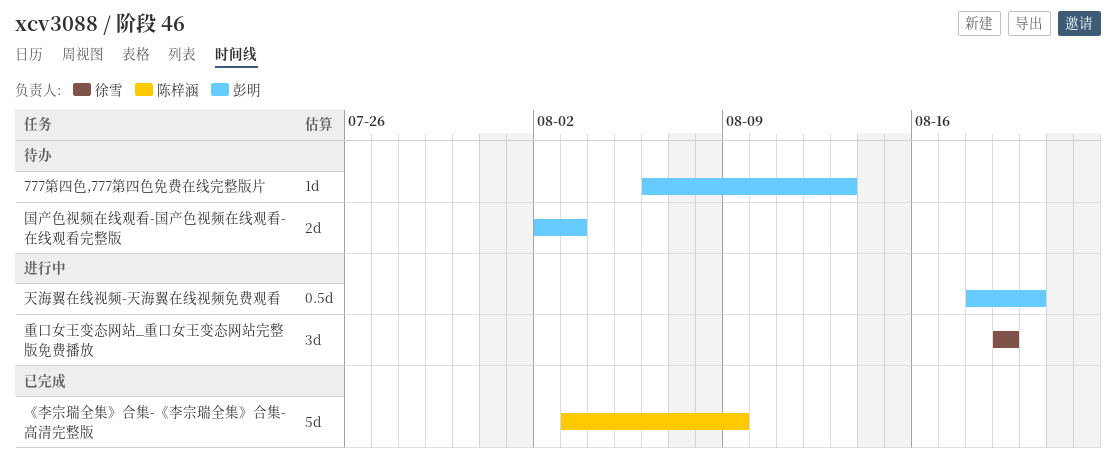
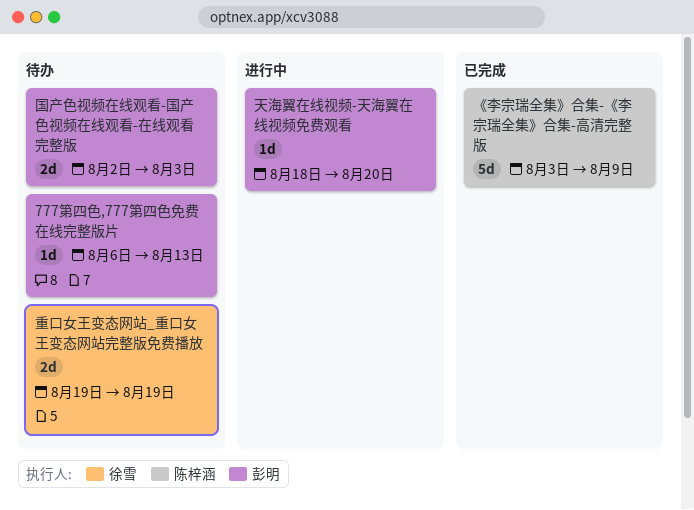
天海翼在线视频-天海翼在线视频免费观看, estimate: 0.5d -> 1d
重口女王变态网站_重口女王变态网站完整版免费播放, status: 进行中 -> 待办
重口女王变态网站_重口女王变态网站完整版免费播放, estimate: 3d -> 2d

